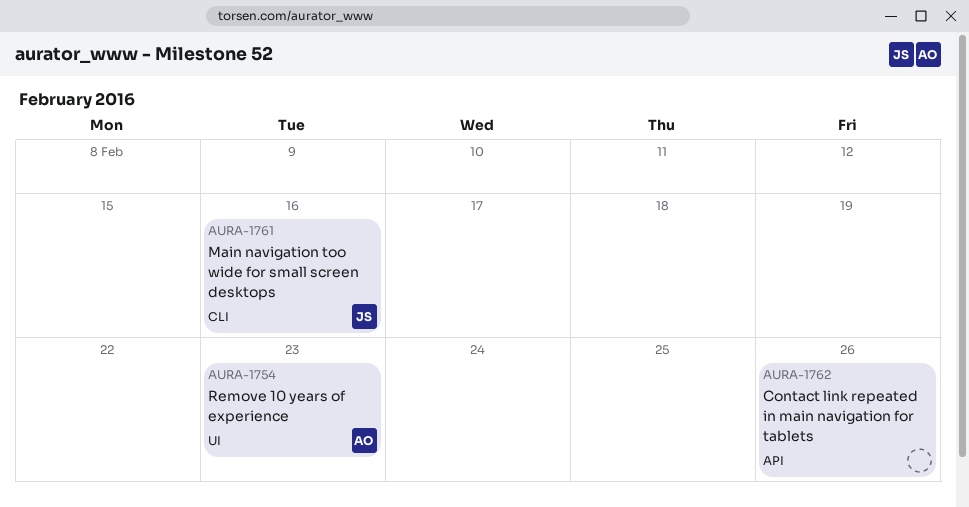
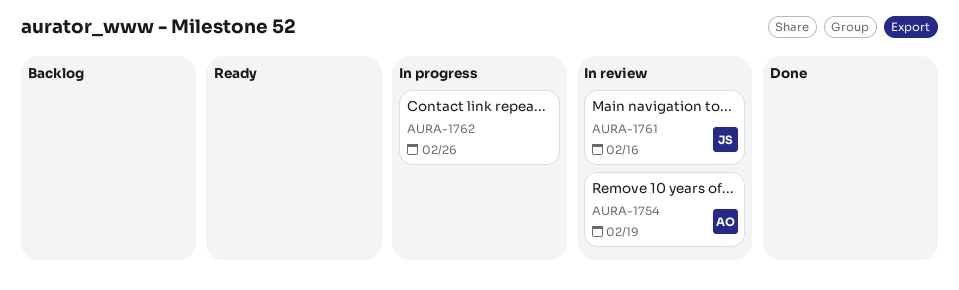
AURA-1754, due: Feb 23 -> Feb 19

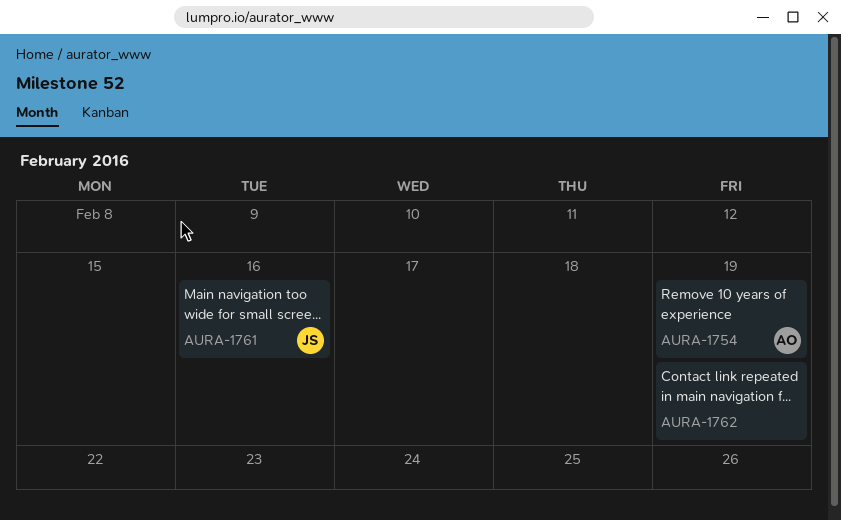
AURA-1762, due: Feb 26 -> Feb 19

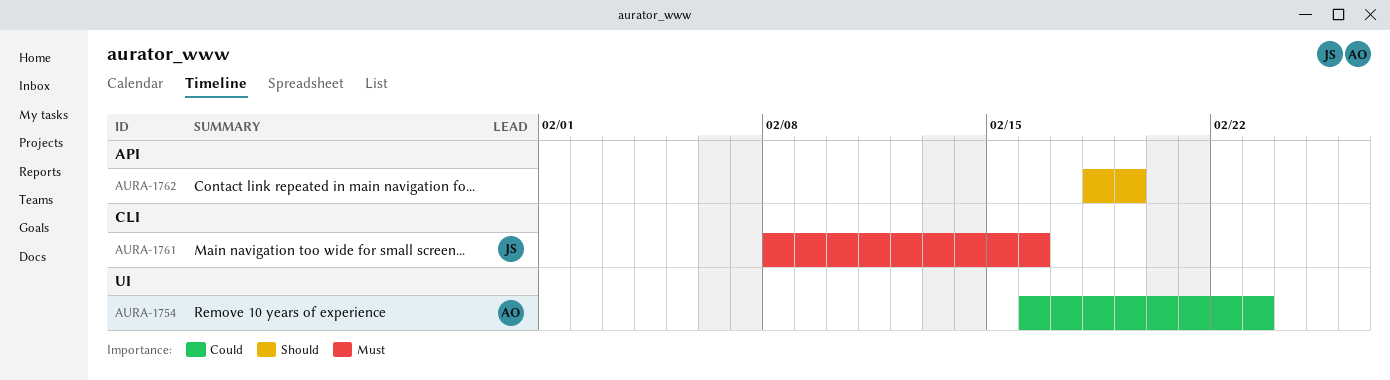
AURA-1754, due: Feb 19 -> Feb 23

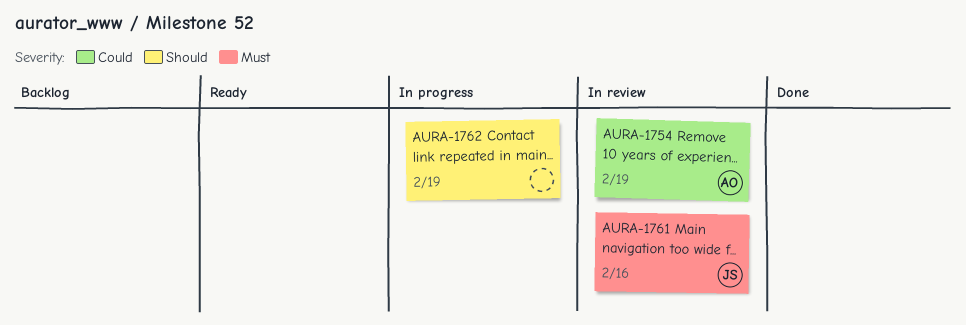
AURA-1754, due: Feb 23 -> Feb 19

